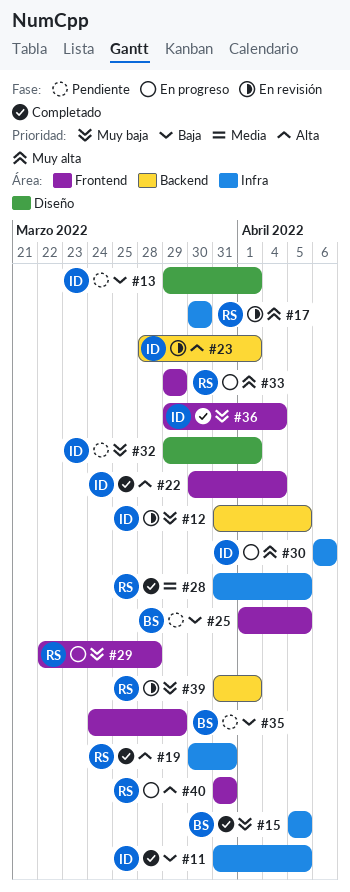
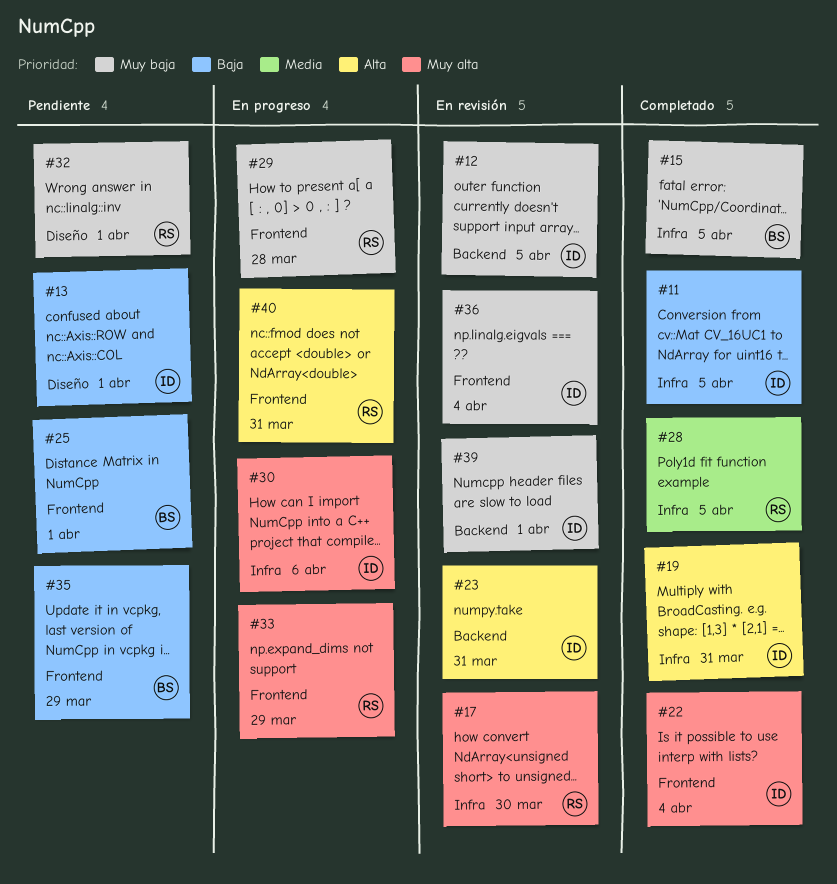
#19, owner: RS -> ID
#22, priority: Alta -> Muy alta
#23, due: Apr 1 -> Mar 31
#25, due: Apr 5 -> Apr 1
#32, owner: ID -> RS
#36, status: Completado -> En revisión
#39, owner: RS -> ID

